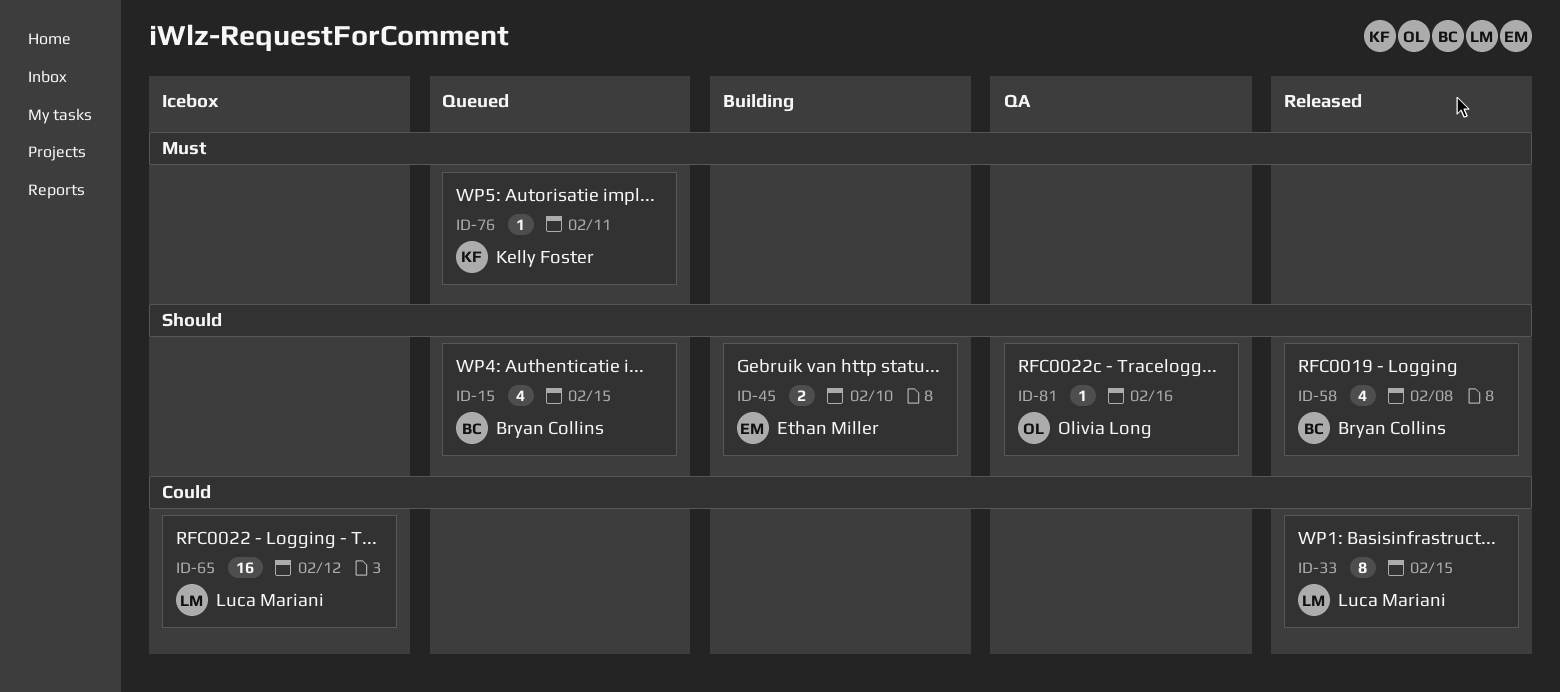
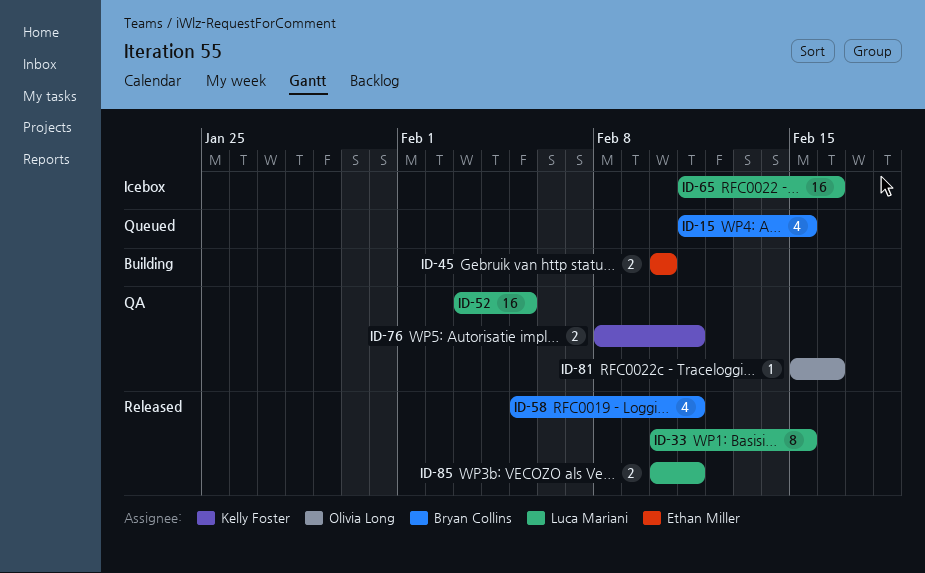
ID-52: none -> present
ID-58, due: Feb 8 -> Feb 11
ID-65, due: Feb 12 -> Feb 16
ID-76, status: Queued -> QA
ID-76, estimate: 1 -> 2
ID-85: none -> present

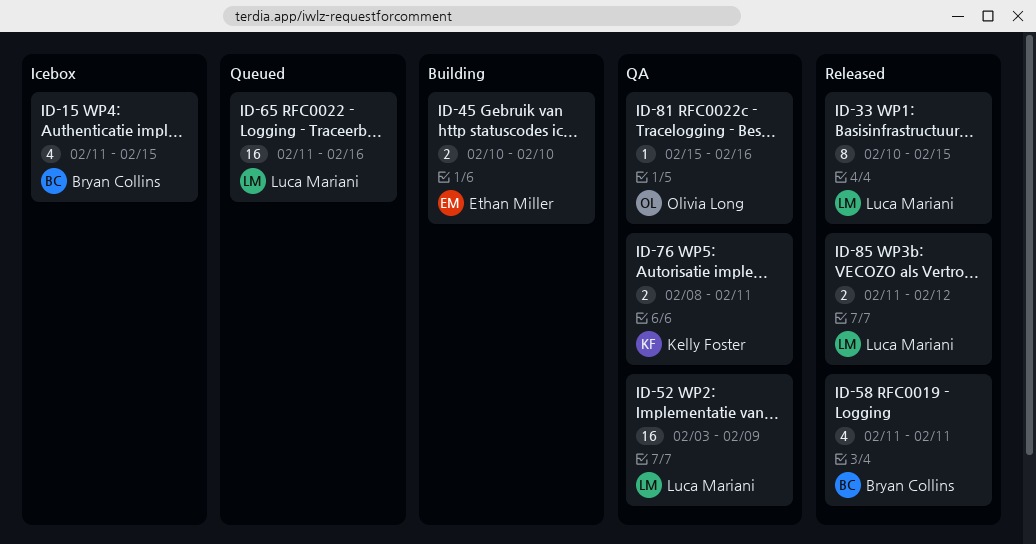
ID-15, status: Queued -> Icebox
ID-52, due: Feb 5 -> Feb 9
ID-58, start: Feb 5 -> Feb 11
ID-65, status: Icebox -> Queued
ID-85, start: Feb 10 -> Feb 11
ID-85, due: Feb 11 -> Feb 12

